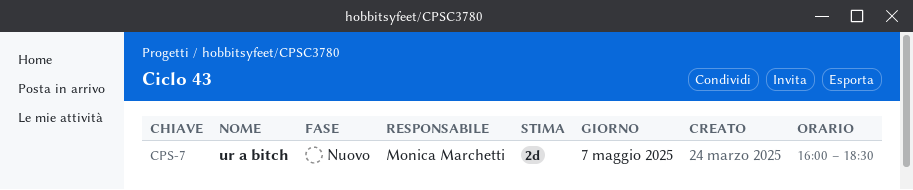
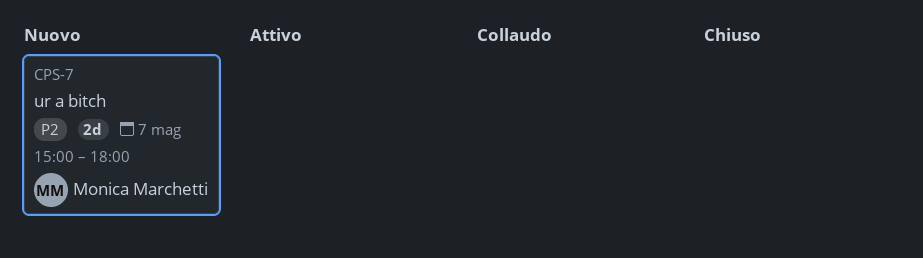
CPS-7, begins: 16:00 -> 15:00
CPS-7, ends: 18:30 -> 18:00

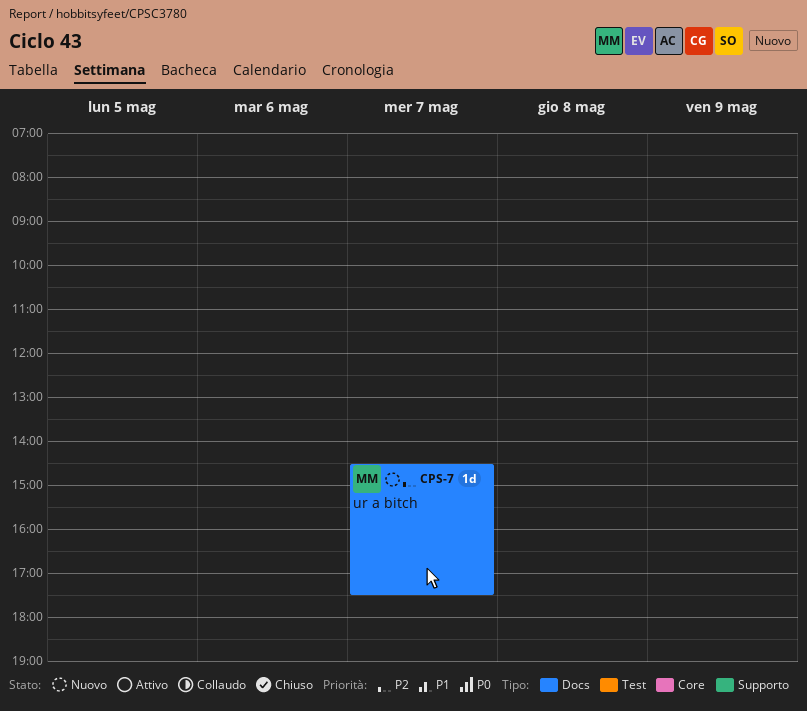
CPS-7, estimate: 2d -> 1d
CPS-7, begins: 15:00 -> 14:30
CPS-7, ends: 18:00 -> 17:30

